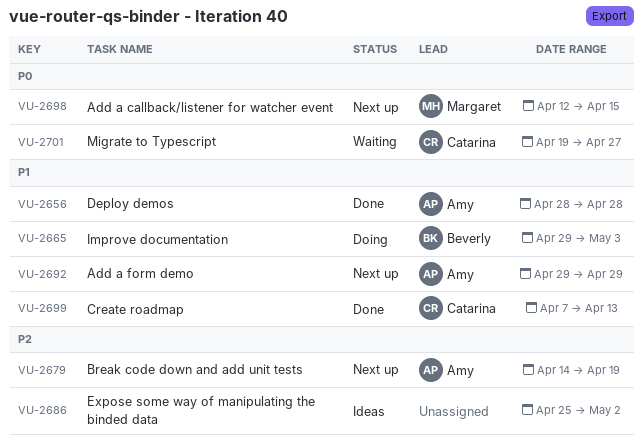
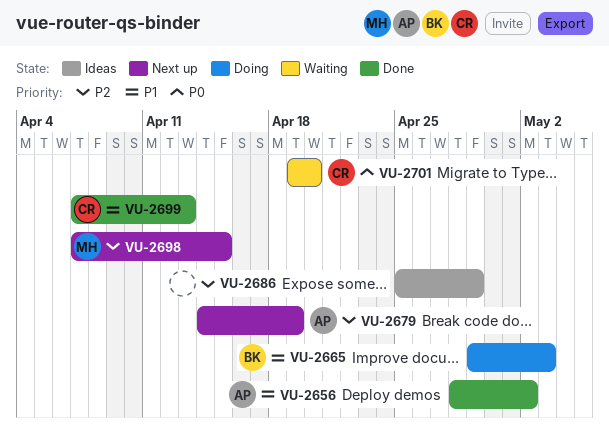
VU-2656, due: Apr 28 -> May 2
VU-2686, due: May 2 -> Apr 29
VU-2692: present -> none
VU-2698, priority: P0 -> P2
VU-2698, start: Apr 12 -> Apr 7
VU-2701, due: Apr 27 -> Apr 20

